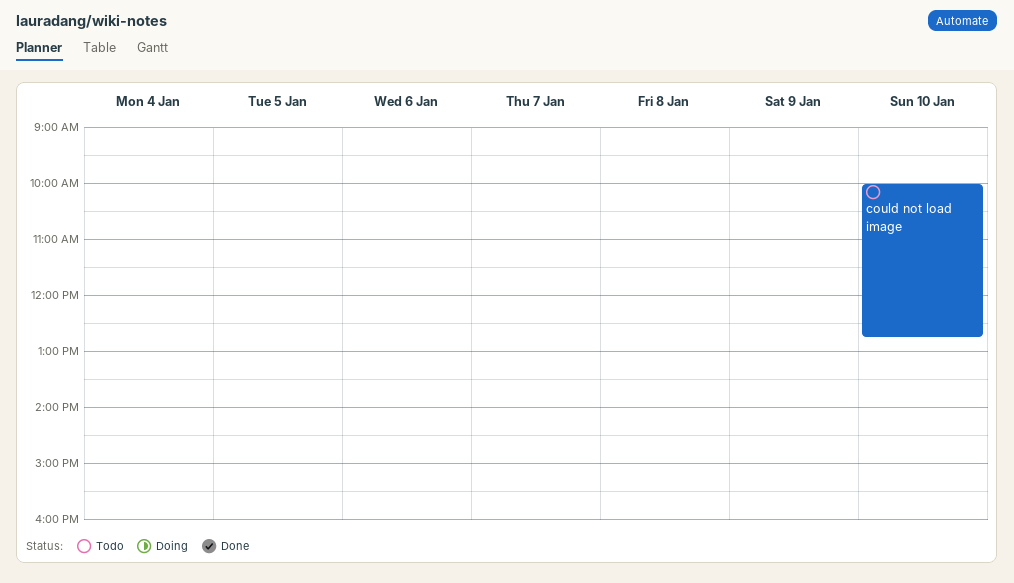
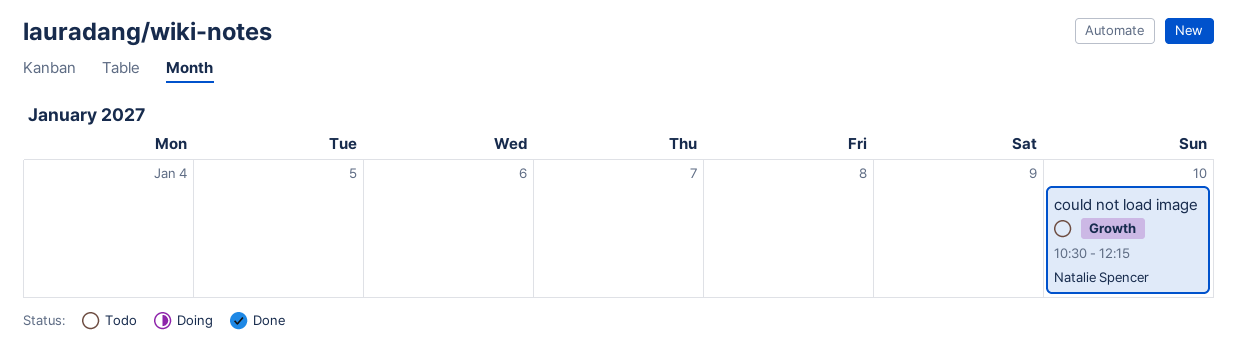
could not load image, begins: 10:00 -> 10:30
could not load image, ends: 12:45 -> 12:15

